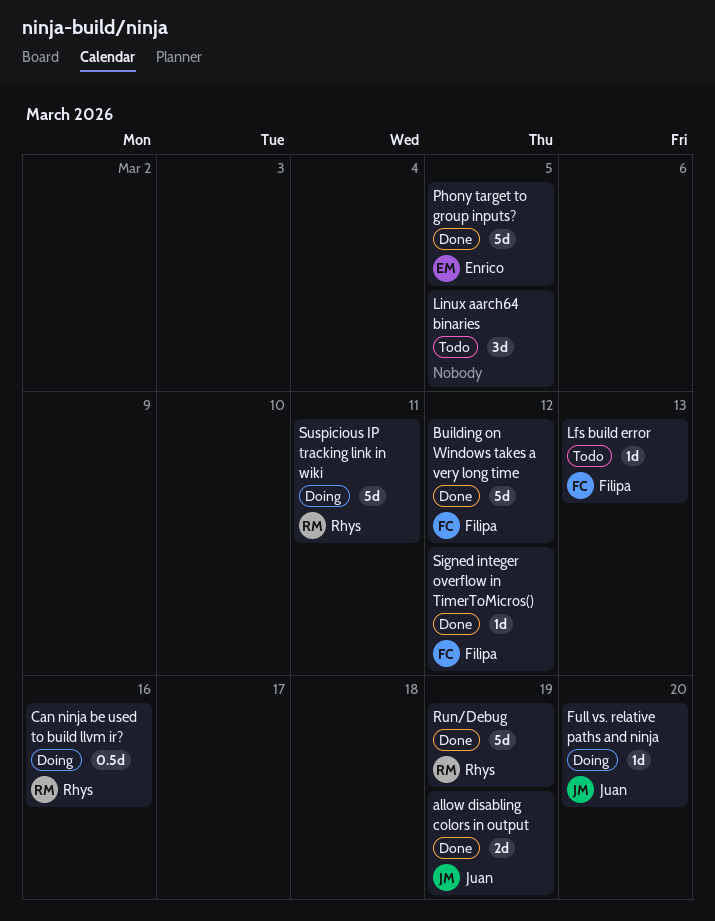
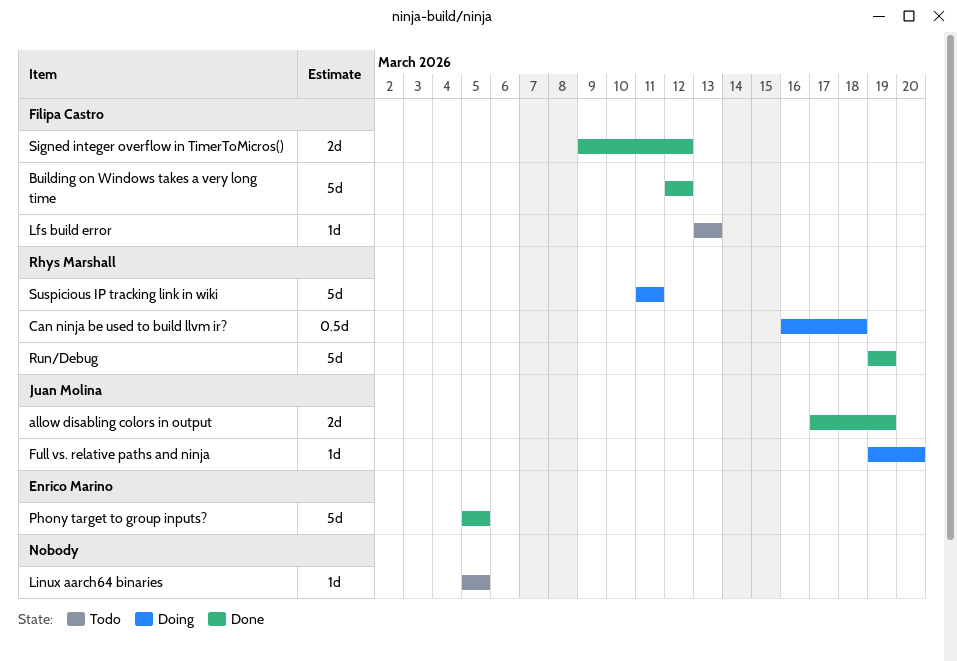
Can ninja be used to build llvm ir?, due: Mar 16 -> Mar 18
Linux aarch64 binaries, estimate: 3d -> 1d
Signed integer overflow in TimerToMicros(), estimate: 1d -> 2d

